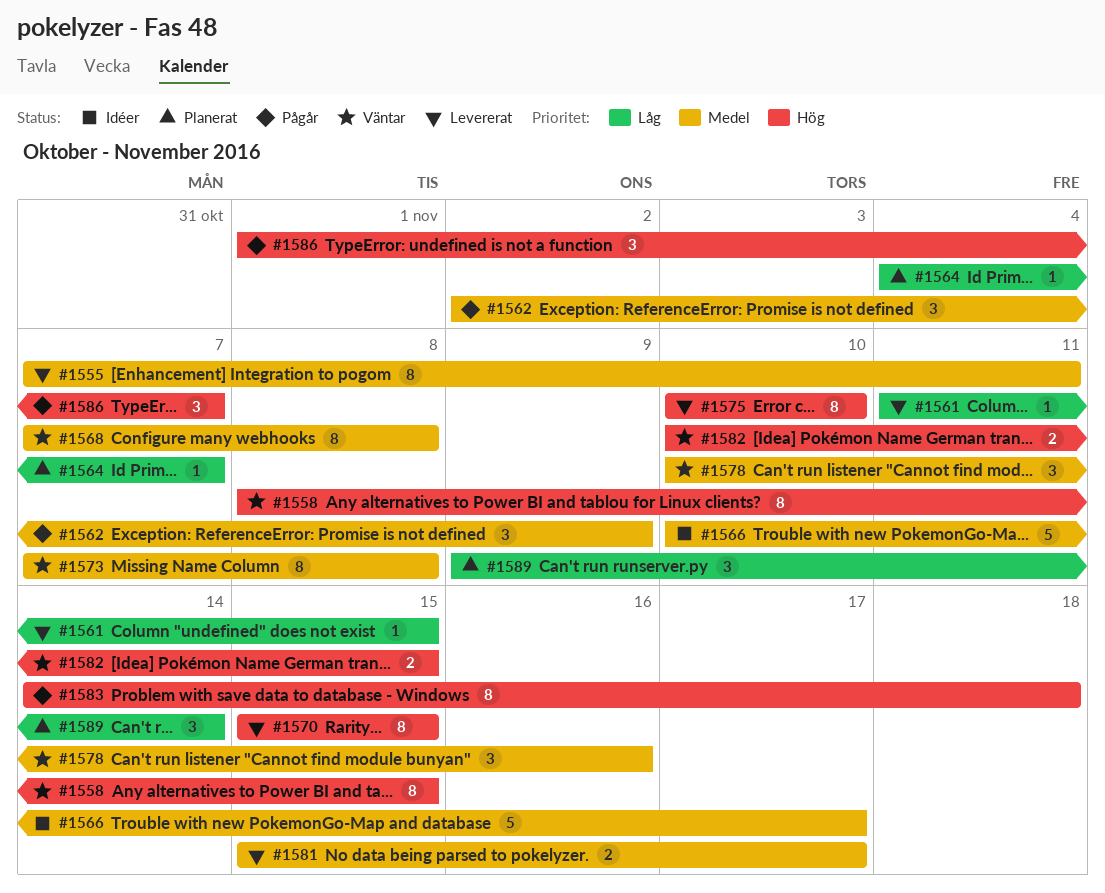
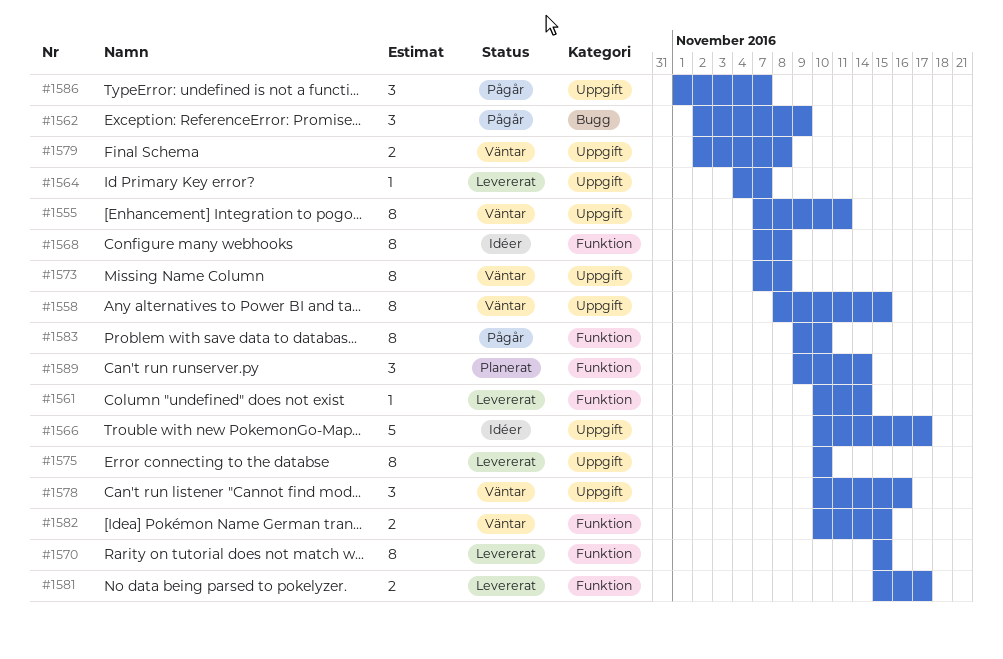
#1555, status: Levererat -> Väntar
#1561, start: Nov 11 -> Nov 10
#1561, due: Nov 15 -> Nov 14
#1564, status: Planerat -> Levererat
#1568, status: Väntar -> Idéer
#1579: none -> present
#1583, start: Nov 14 -> Nov 9
#1583, due: Nov 18 -> Nov 10

